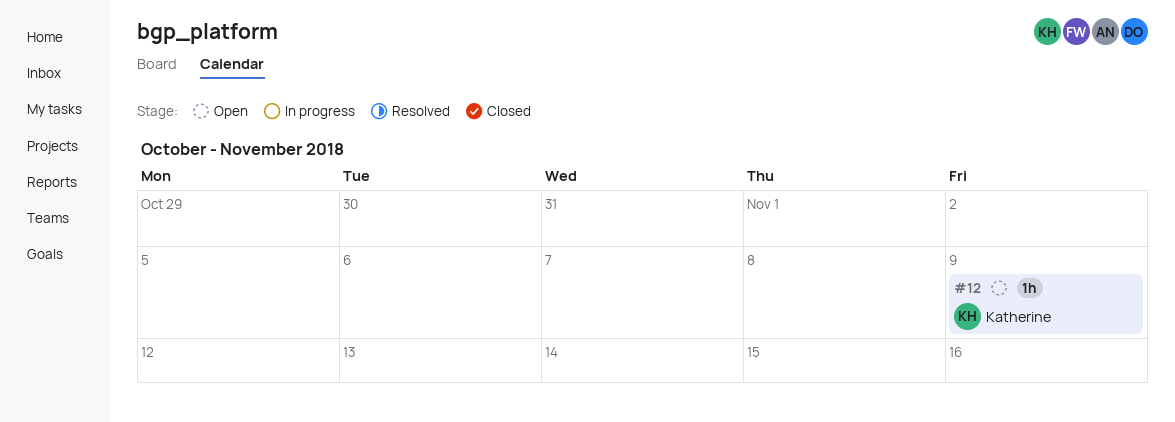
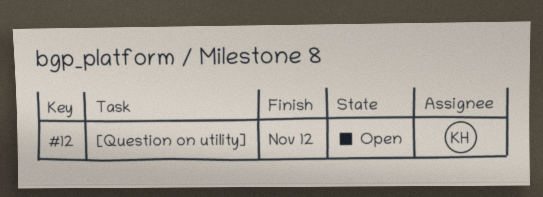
#12, due: Nov 9 -> Nov 12

